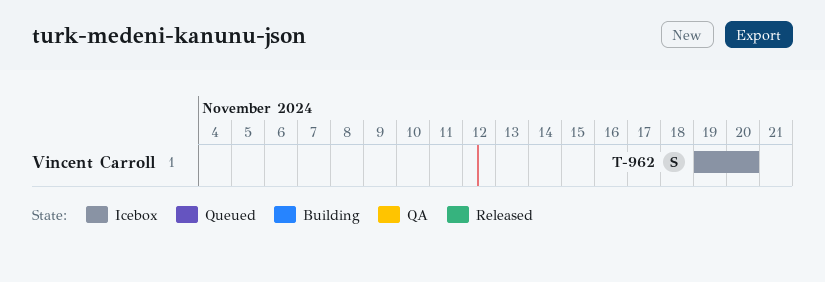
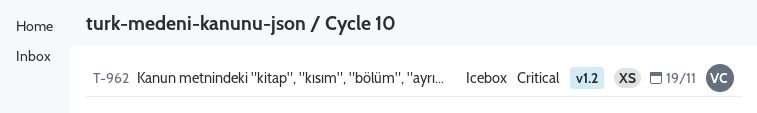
T-962, estimate: S -> XS
T-962, due: Nov 20 -> Nov 19

